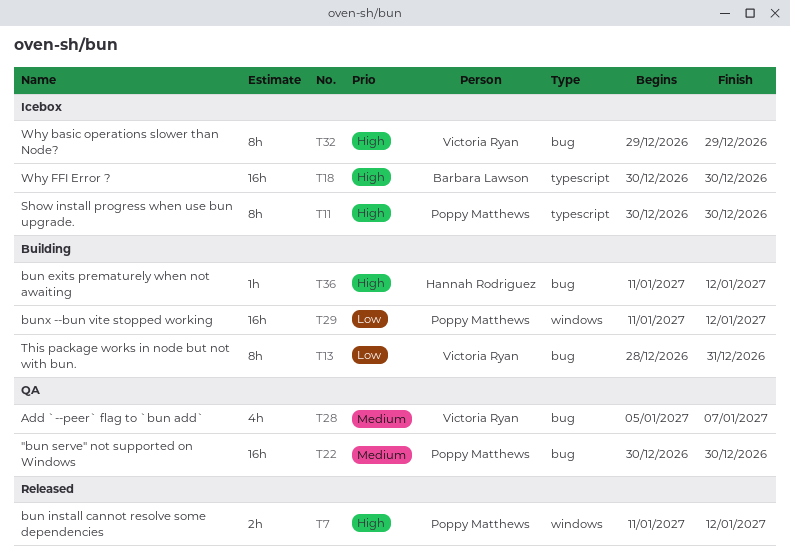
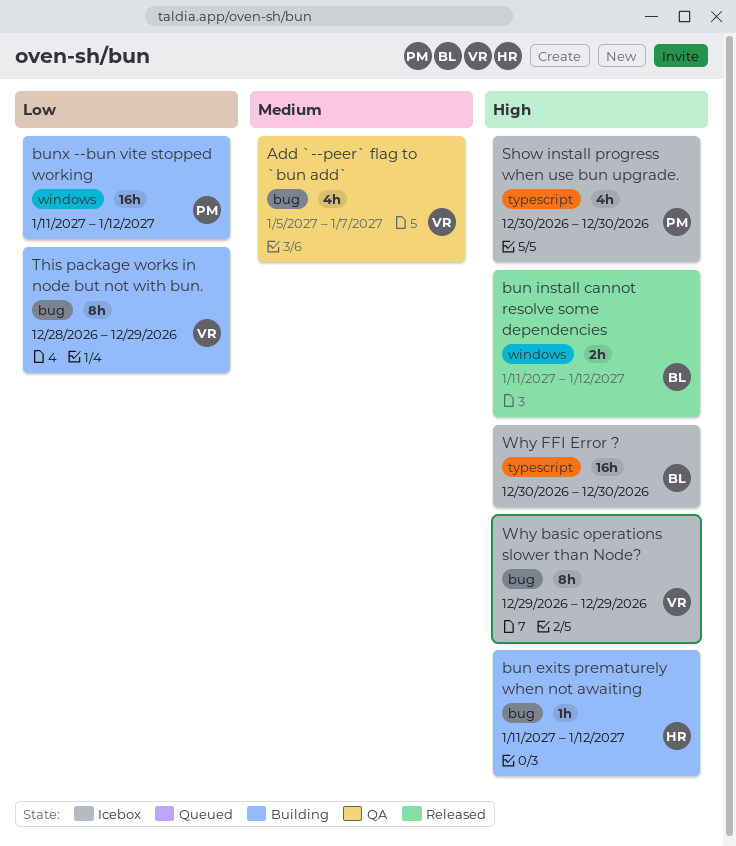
"bun serve" not supported on Windows: present -> none
bun install cannot resolve some dependencies, owner: Poppy Matthews -> Barbara Lawson
Show install progress when use bun upgrade., estimate: 8h -> 4h
This package works in node but not with bun., due: Dec 31 -> Dec 29

